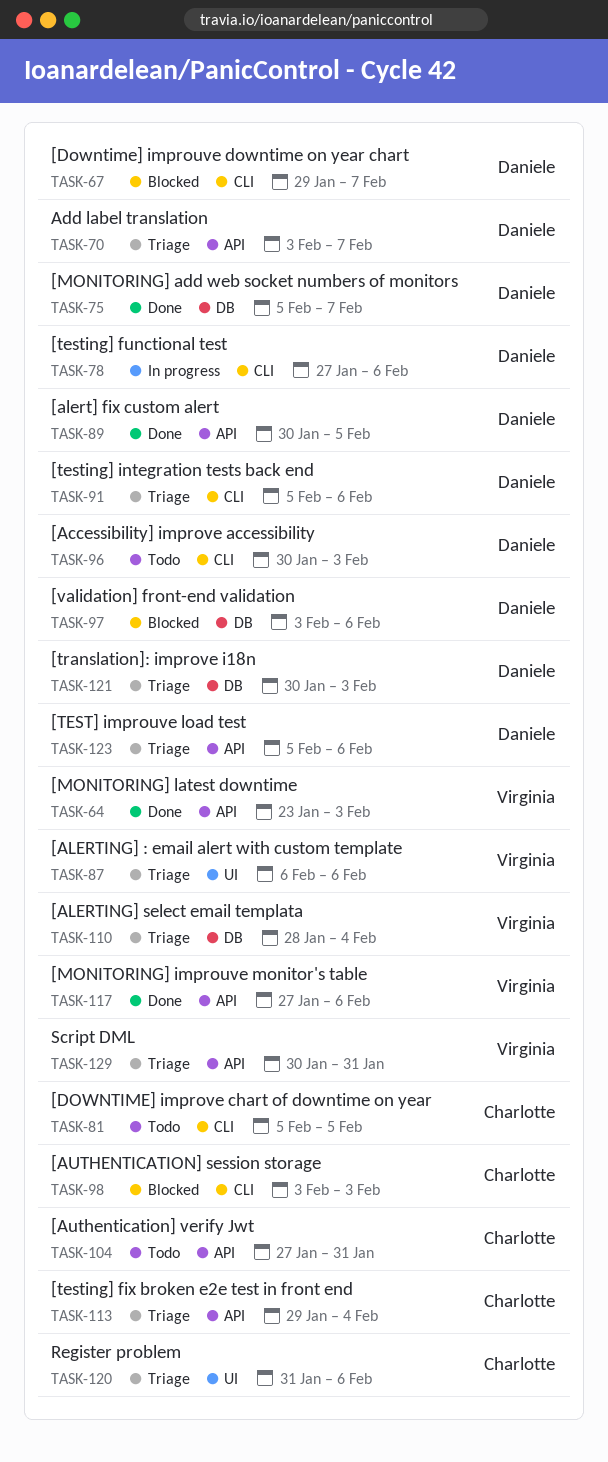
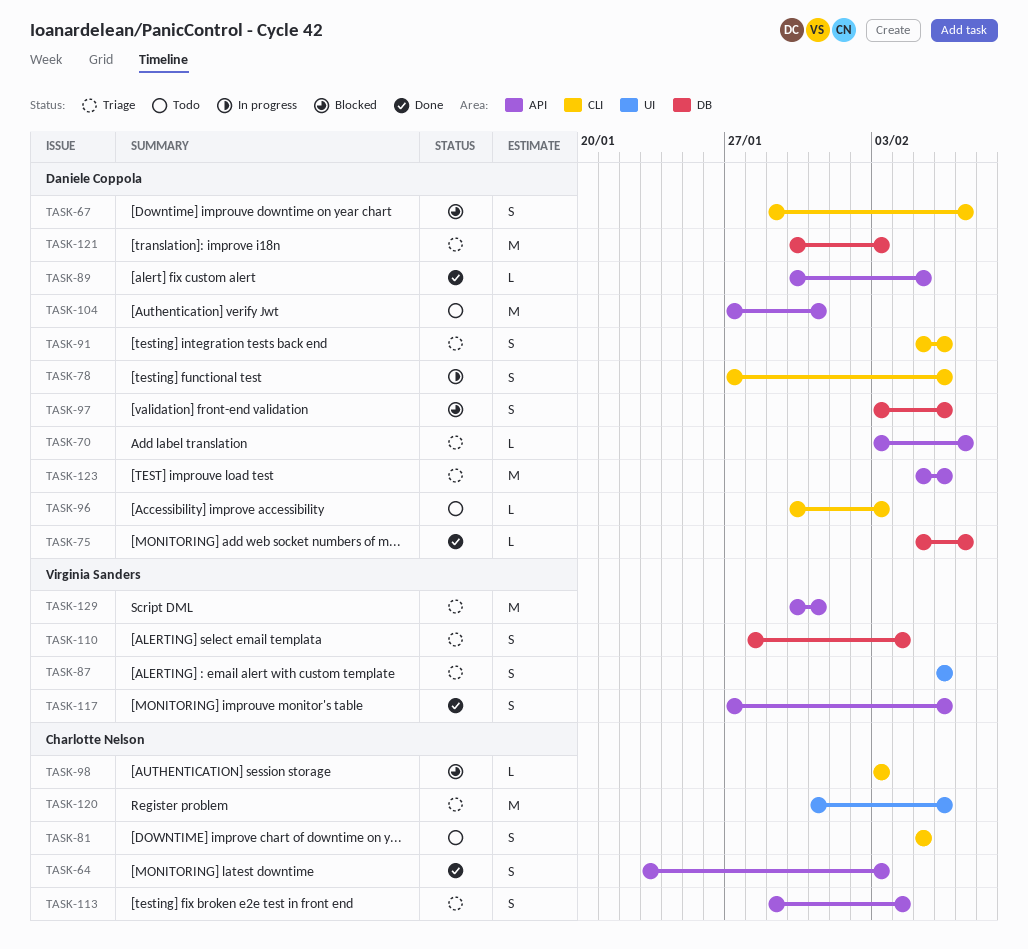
TASK-64, owner: Virginia Sanders -> Charlotte Nelson
TASK-104, owner: Charlotte Nelson -> Daniele Coppola

